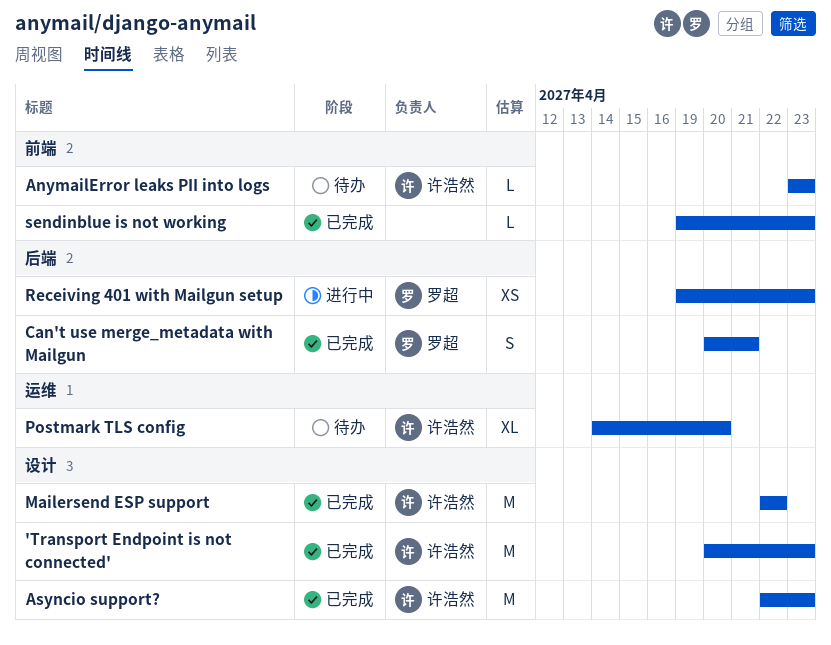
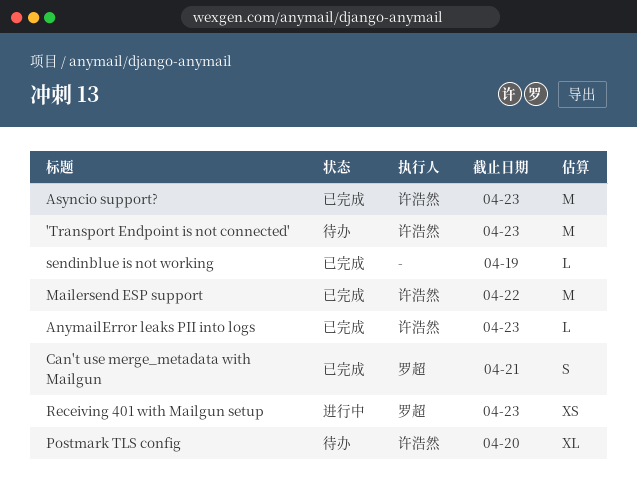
'Transport Endpoint is not connected', status: 已完成 -> 待办
AnymailError leaks PII into logs, status: 待办 -> 已完成
sendinblue is not working, due: Apr 23 -> Apr 19

